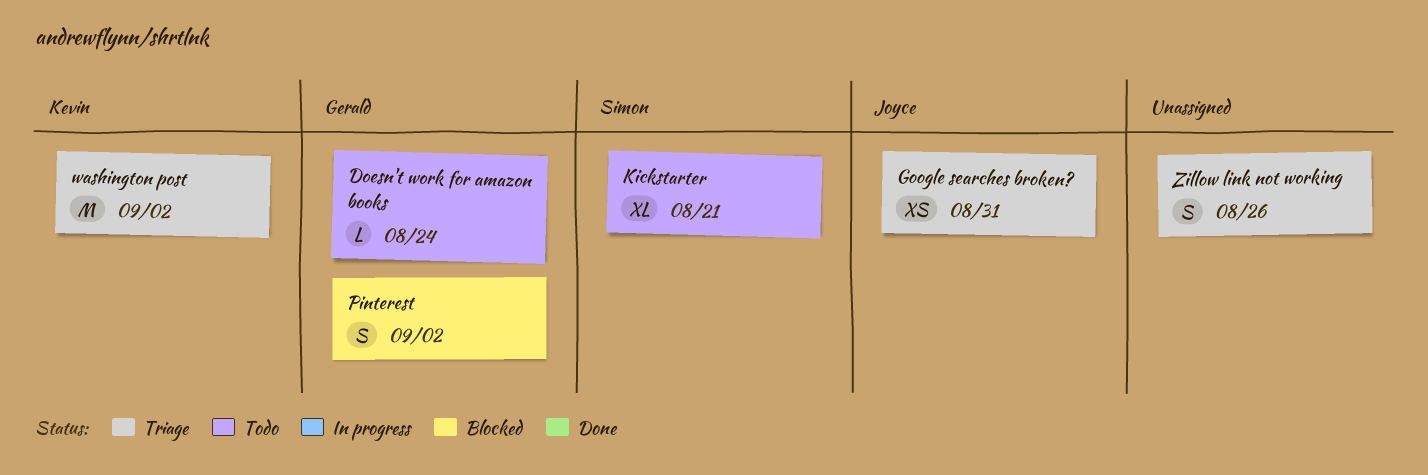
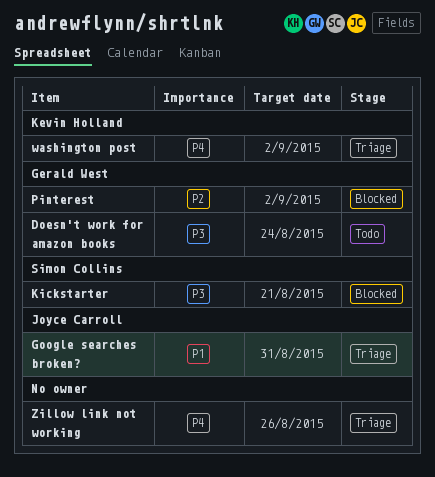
Kickstarter, status: Todo -> Blocked

